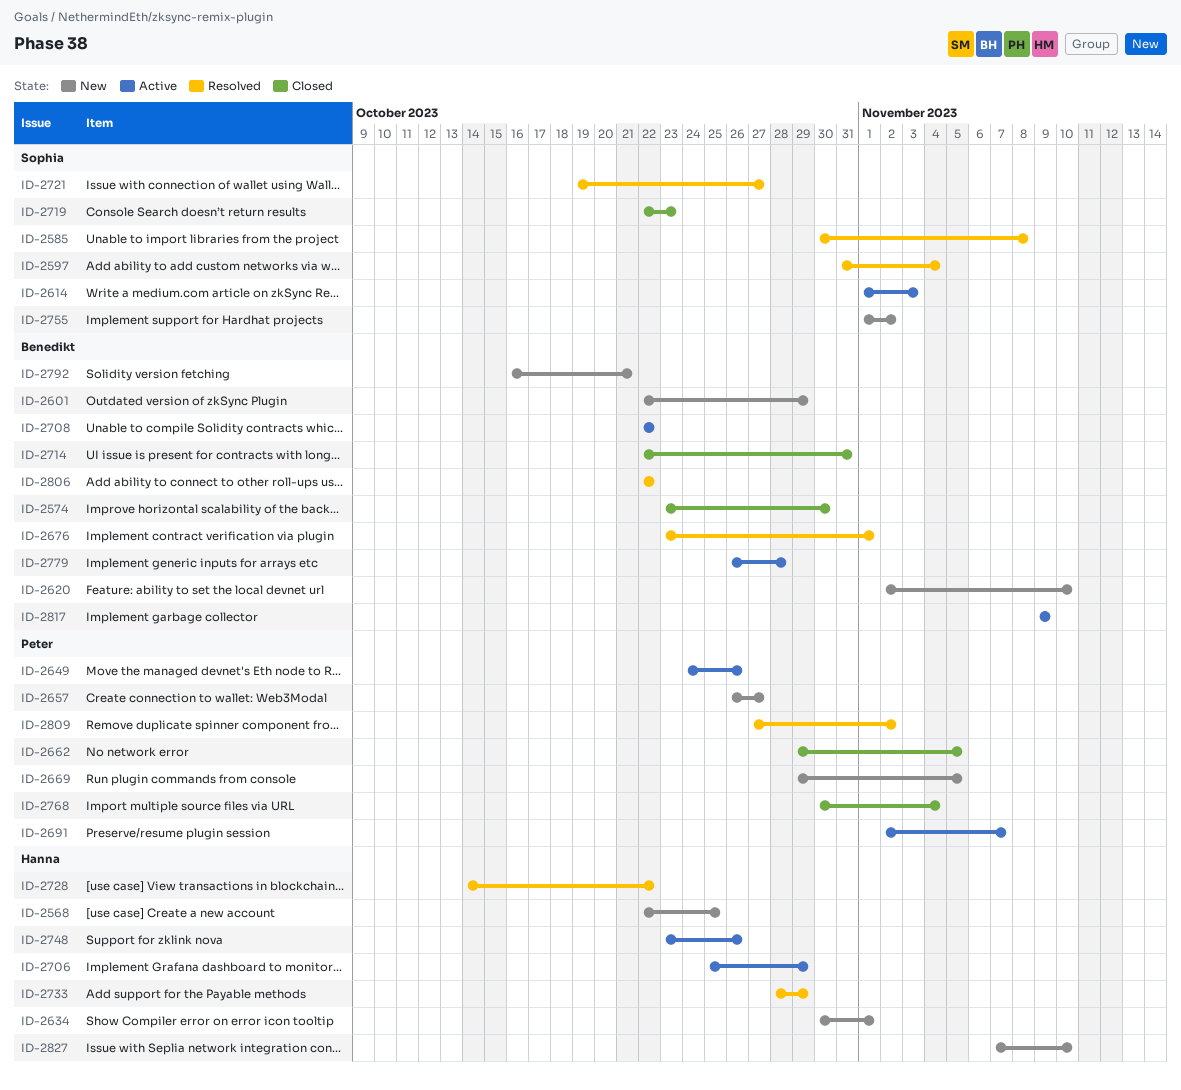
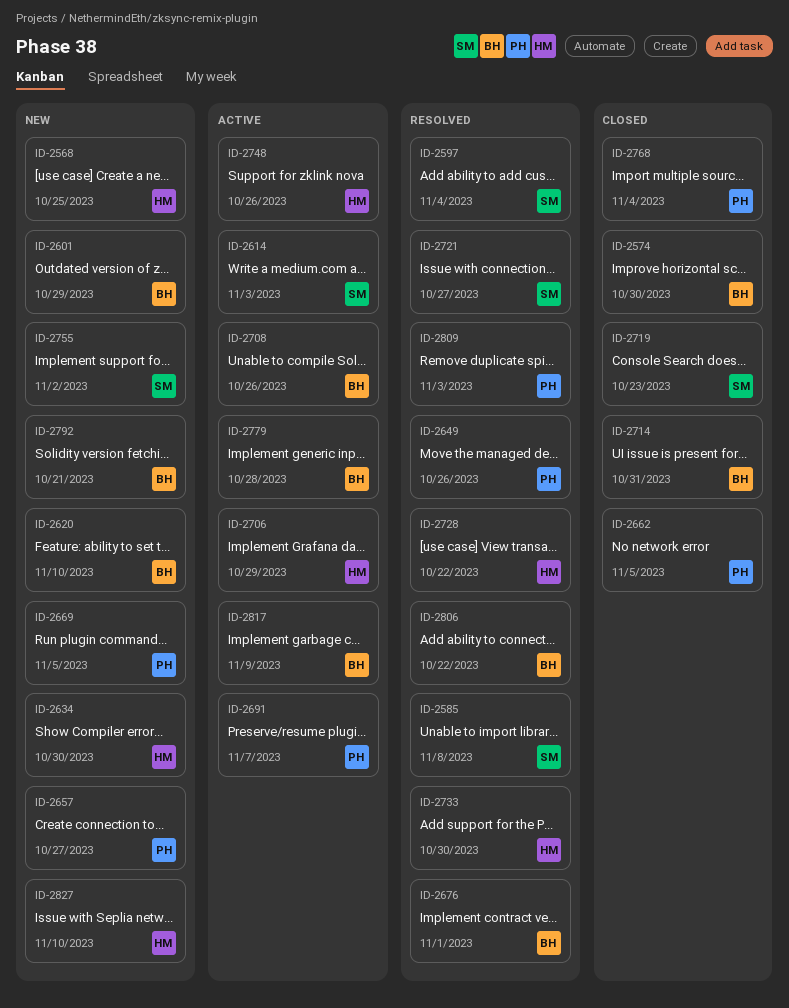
ID-2634, due: Nov 1 -> Oct 30
ID-2649, status: Active -> Resolved
ID-2708, due: Oct 22 -> Oct 26
ID-2733, due: Oct 29 -> Oct 30
ID-2809, due: Nov 2 -> Nov 3

